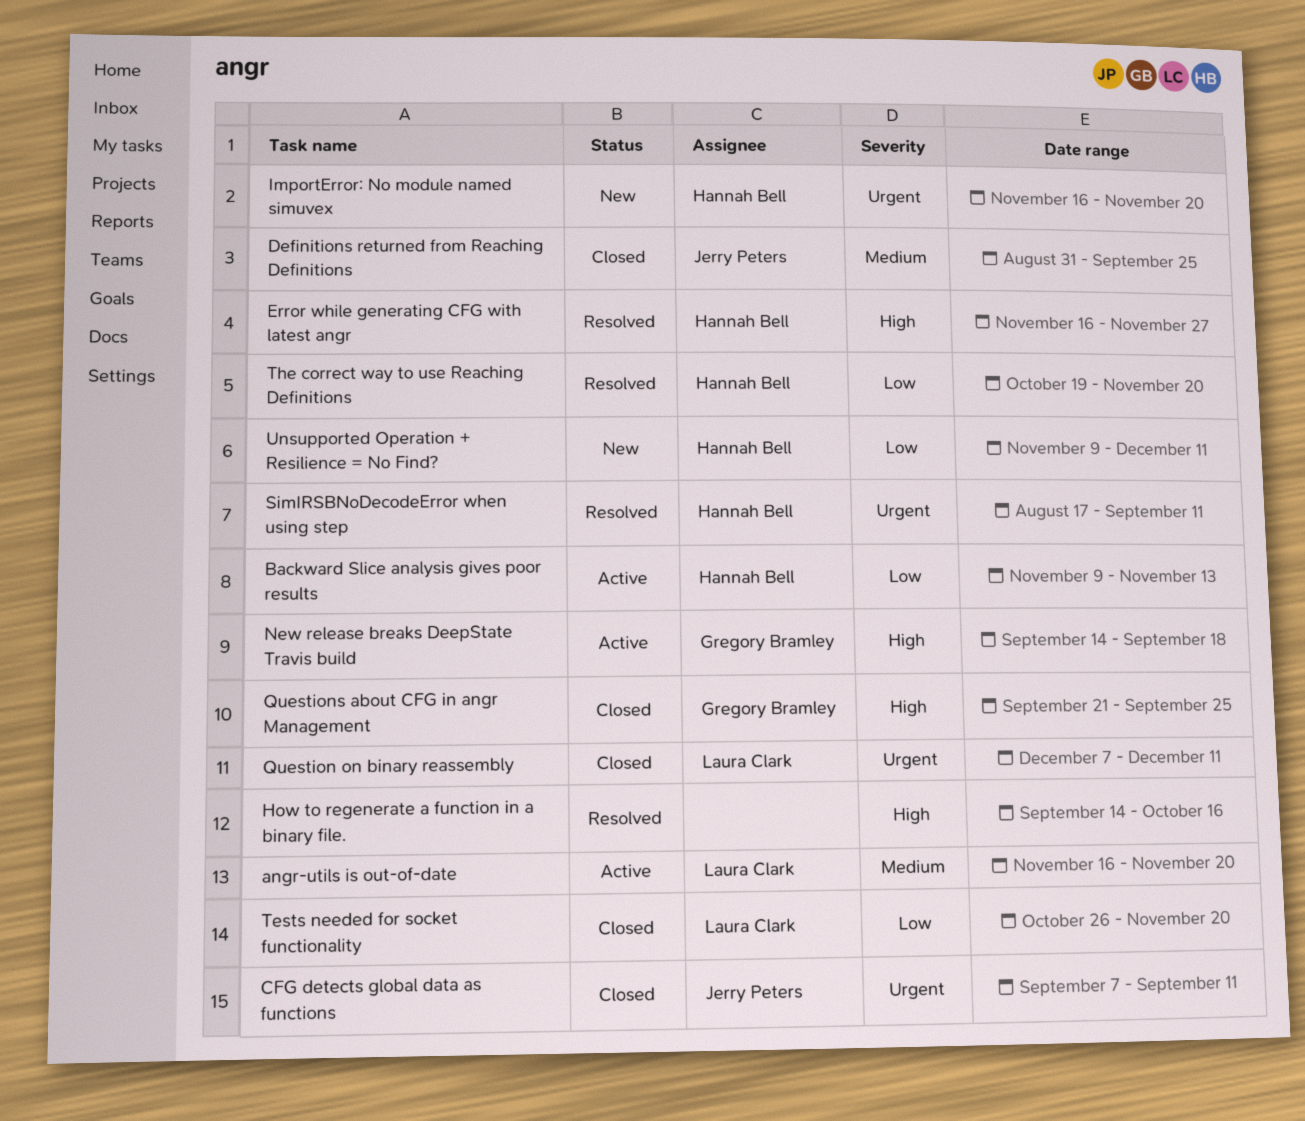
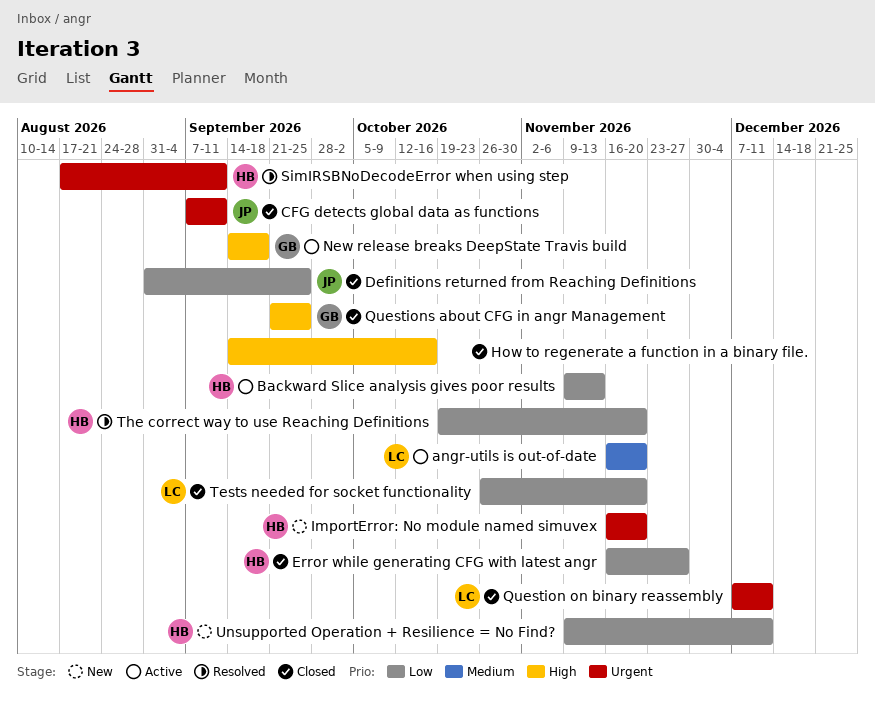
Definitions returned from Reaching Definitions, priority: Medium -> Low
Error while generating CFG with latest angr, status: Resolved -> Closed
Error while generating CFG with latest angr, priority: High -> Low
How to regenerate a function in a binary file., status: Resolved -> Closed

